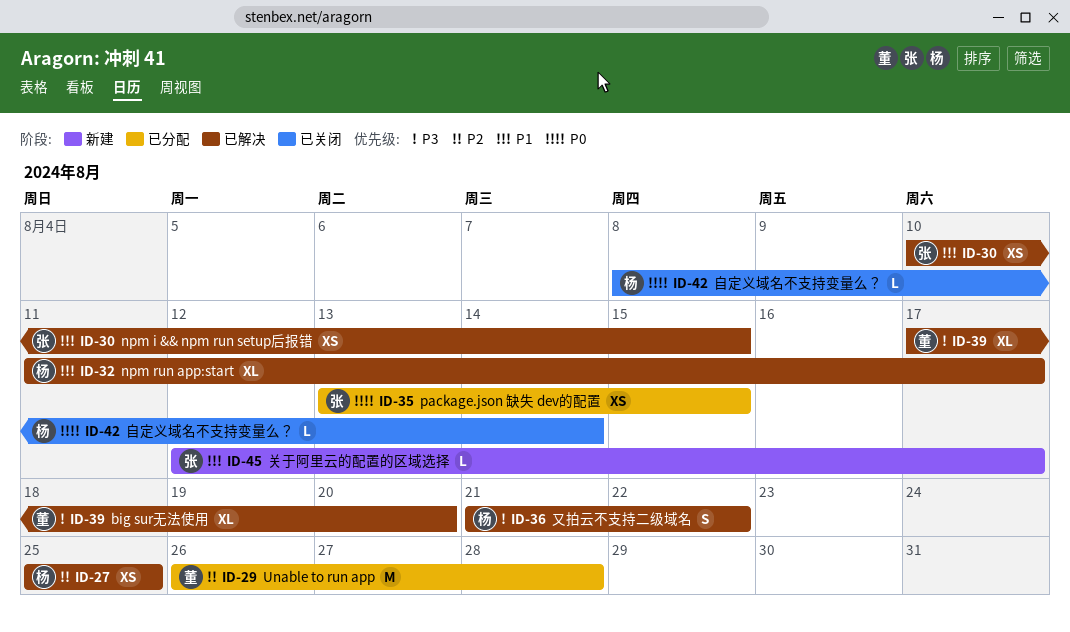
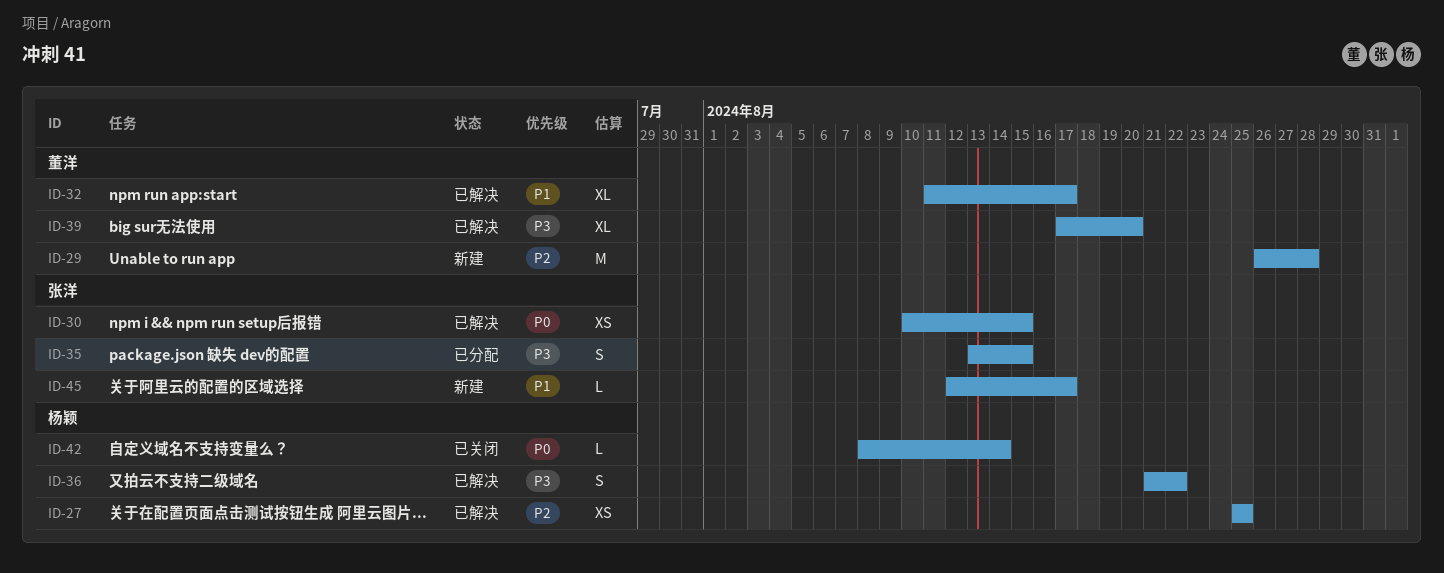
ID-29, status: 已分配 -> 新建
ID-30, priority: P1 -> P0
ID-32, owner: 杨颖 -> 董洋
ID-35, priority: P0 -> P3
ID-35, estimate: XS -> S

